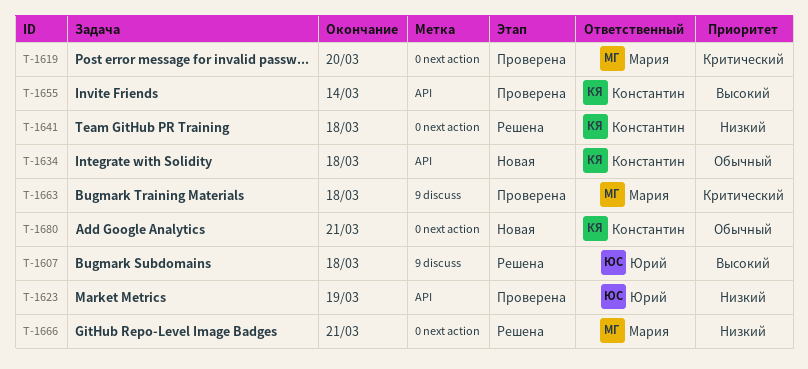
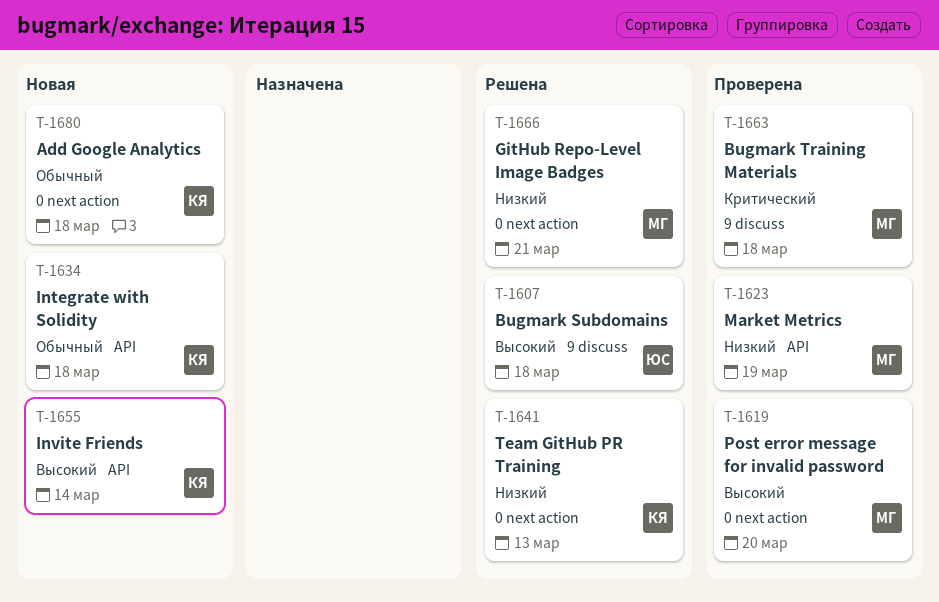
T-1619, priority: Критический -> Высокий
T-1623, owner: Юрий -> Мария
T-1641, due: Mar 18 -> Mar 13
T-1655, status: Проверена -> Новая
T-1680, due: Mar 21 -> Mar 18

